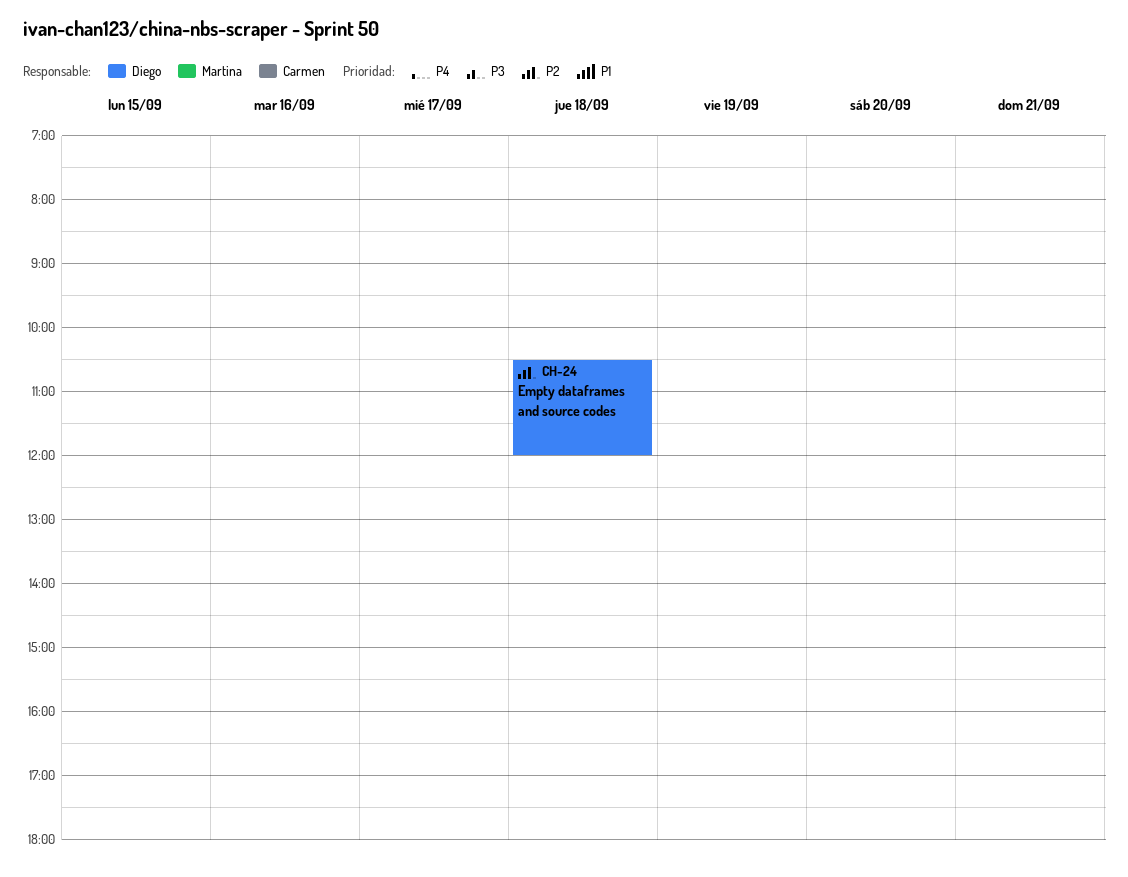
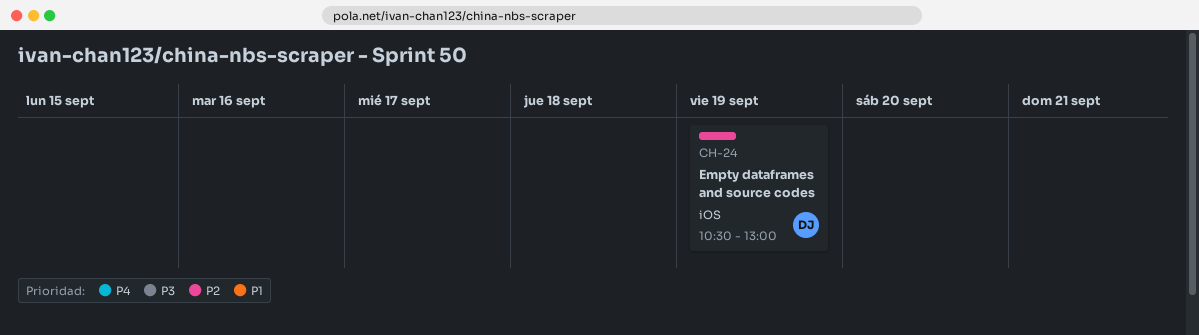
CH-24, day: Sep 18 -> Sep 19
CH-24, ends: 12:00 -> 13:00

